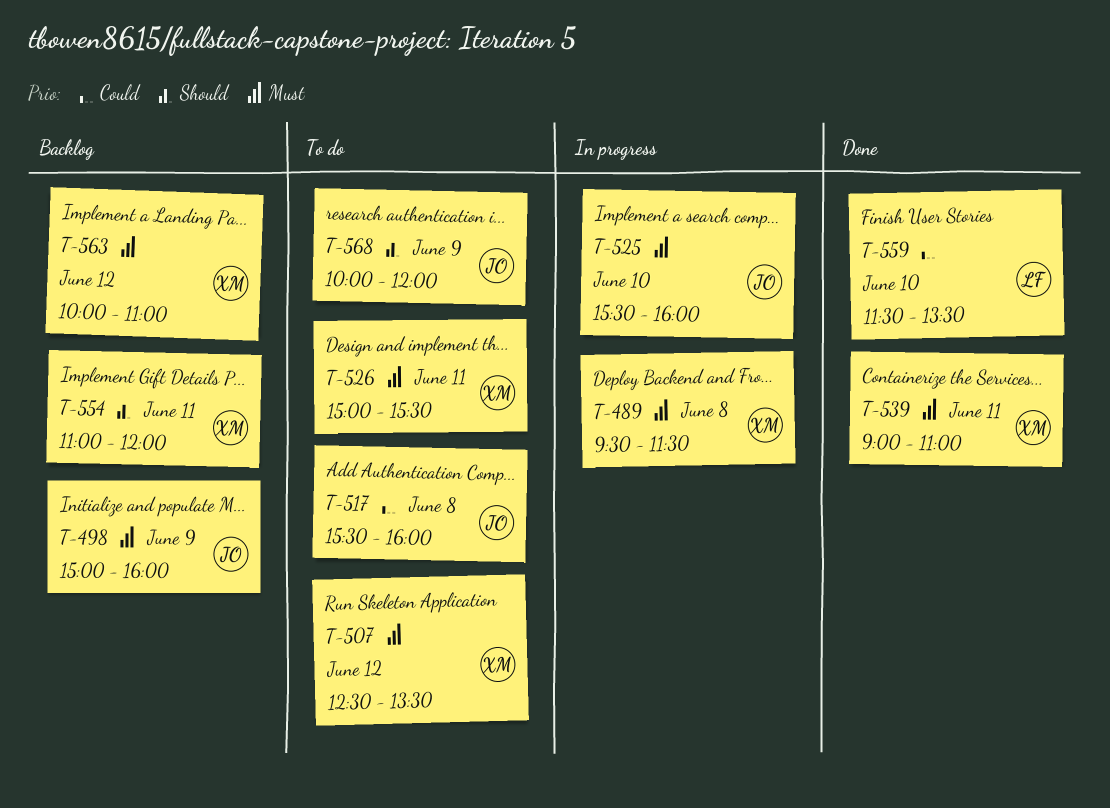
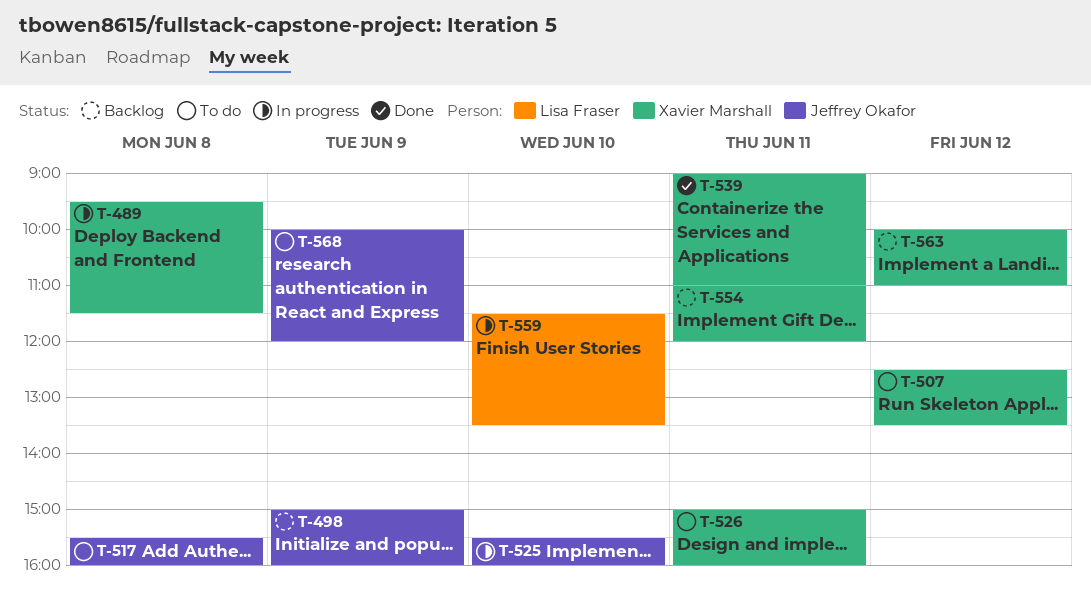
T-526, ends: 15:30 -> 16:00
T-559, status: Done -> In progress

